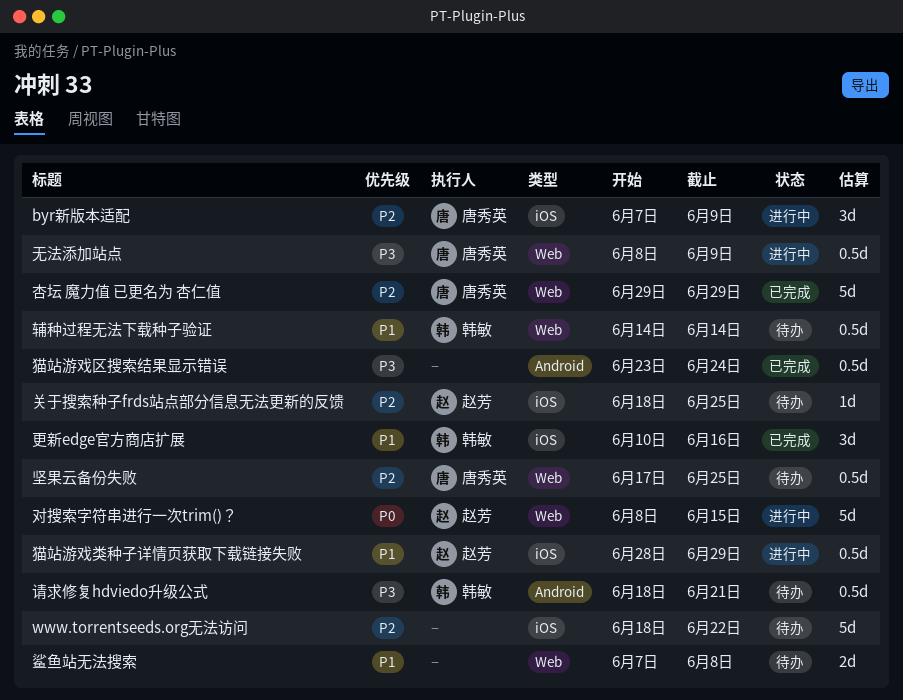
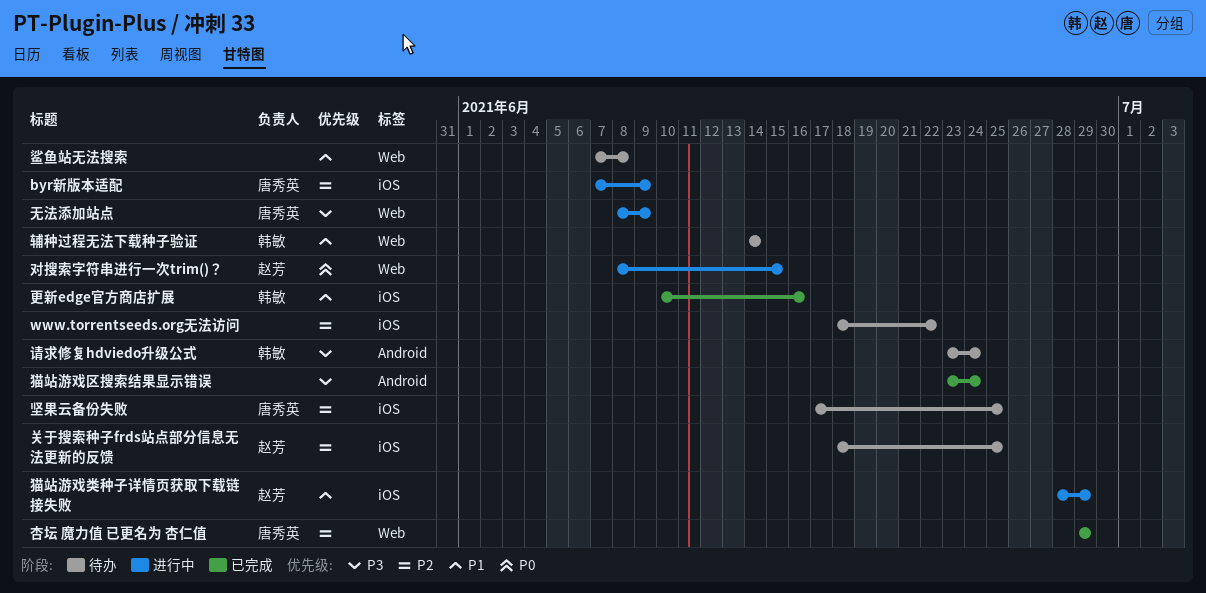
坚果云备份失败, label: Web -> iOS
请求修复hdviedo升级公式, start: Jun 18 -> Jun 23
请求修复hdviedo升级公式, due: Jun 21 -> Jun 24

